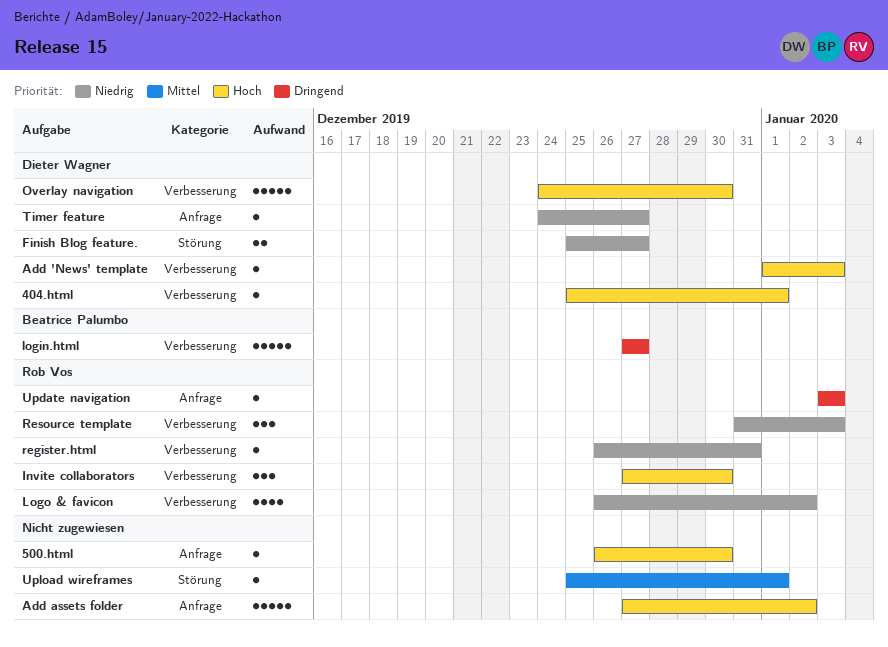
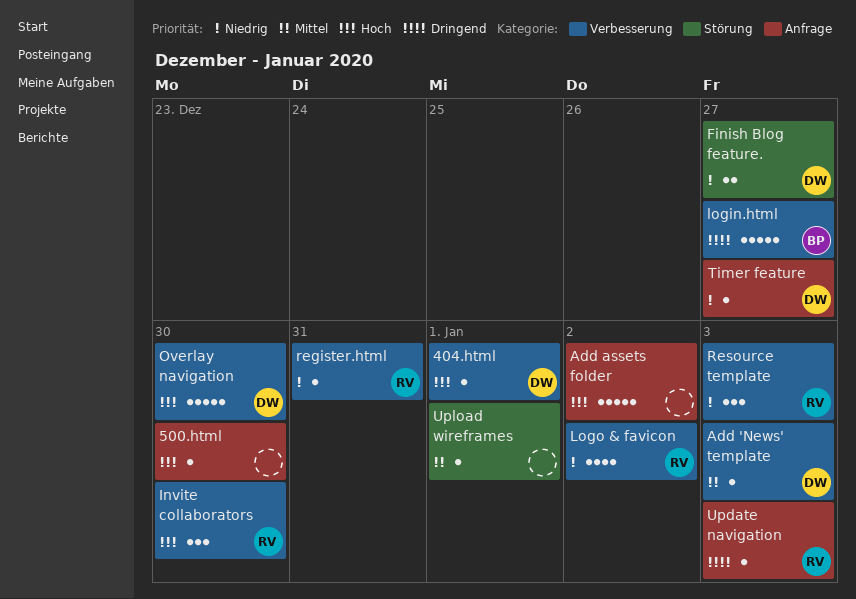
Add 'News' template, priority: Hoch -> Mittel

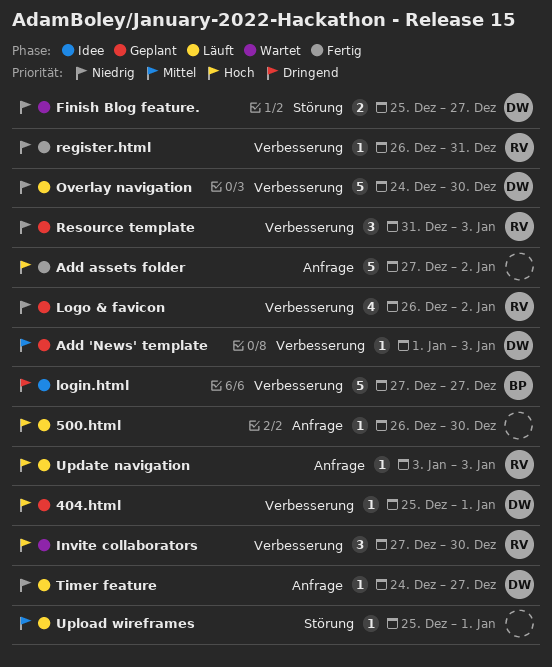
Overlay navigation, priority: Hoch -> Niedrig
Update navigation, priority: Dringend -> Hoch

